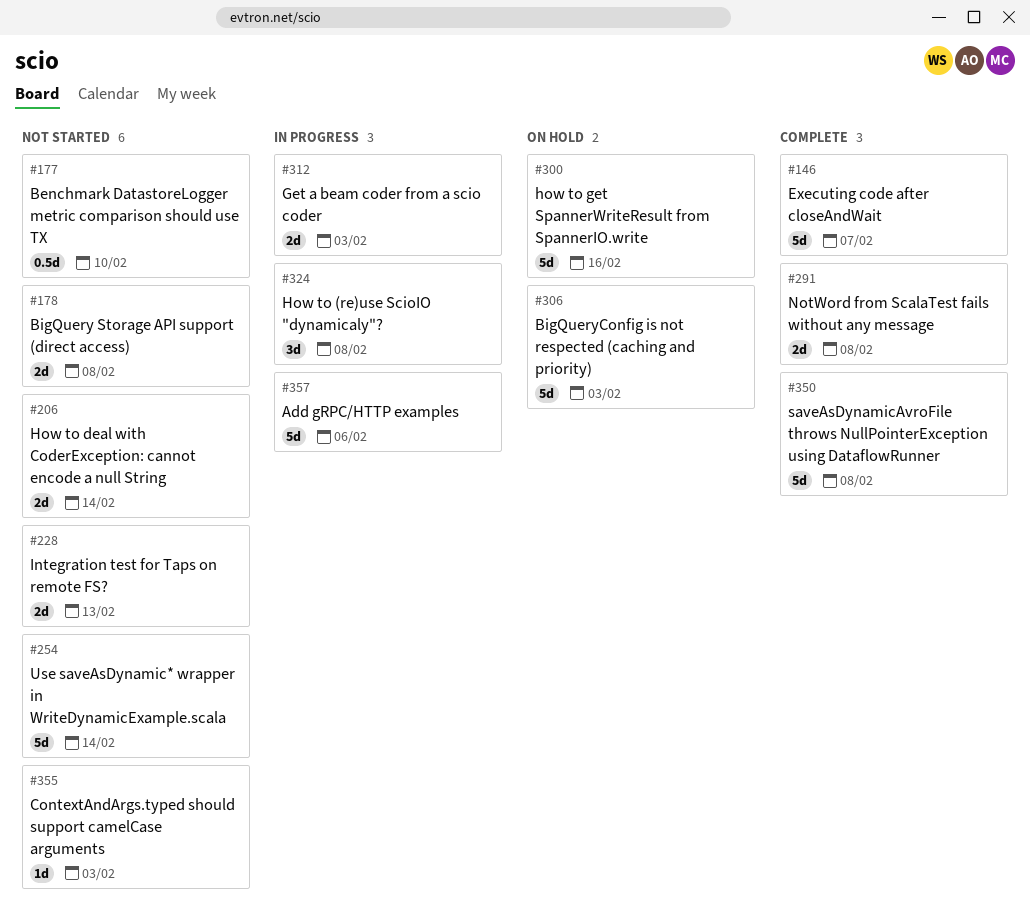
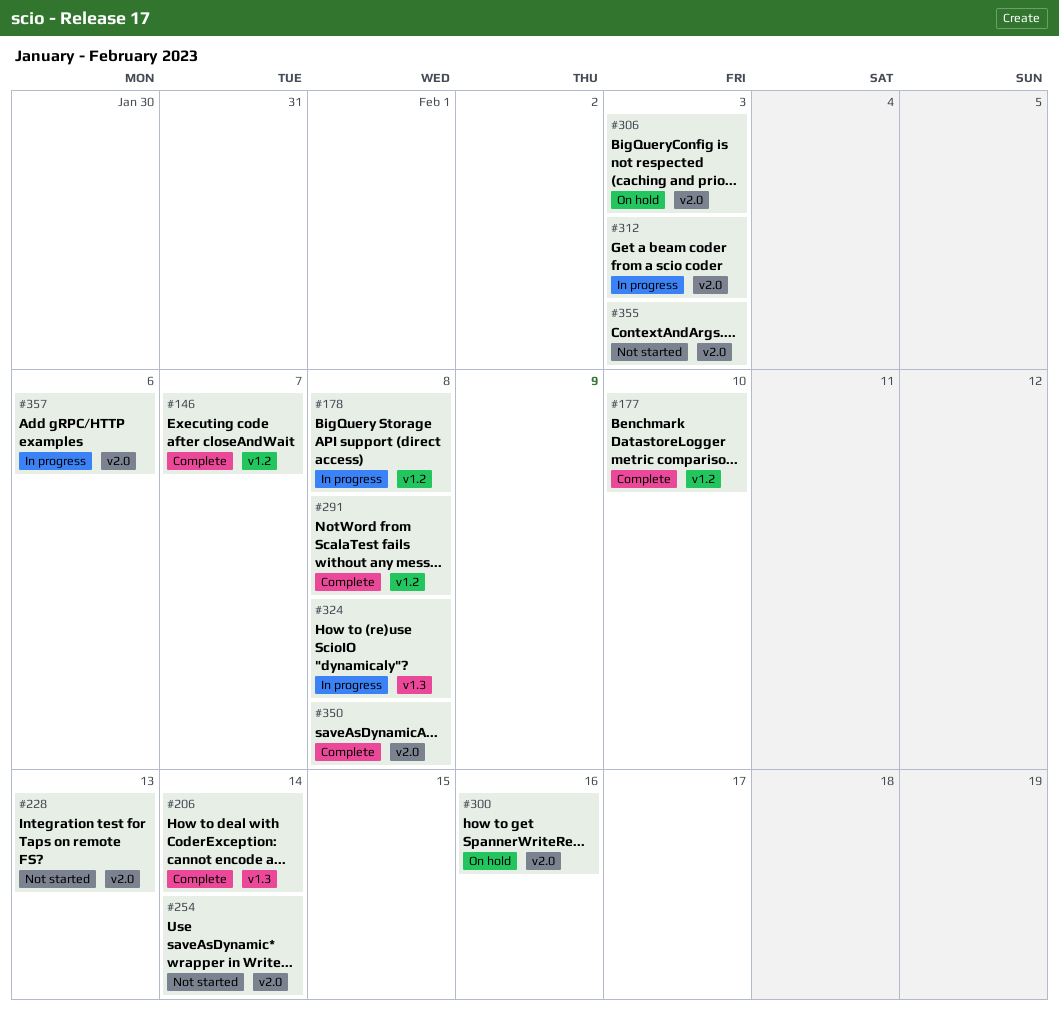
#177, status: Not started -> Complete
#178, status: Not started -> In progress
#206, status: Not started -> Complete

